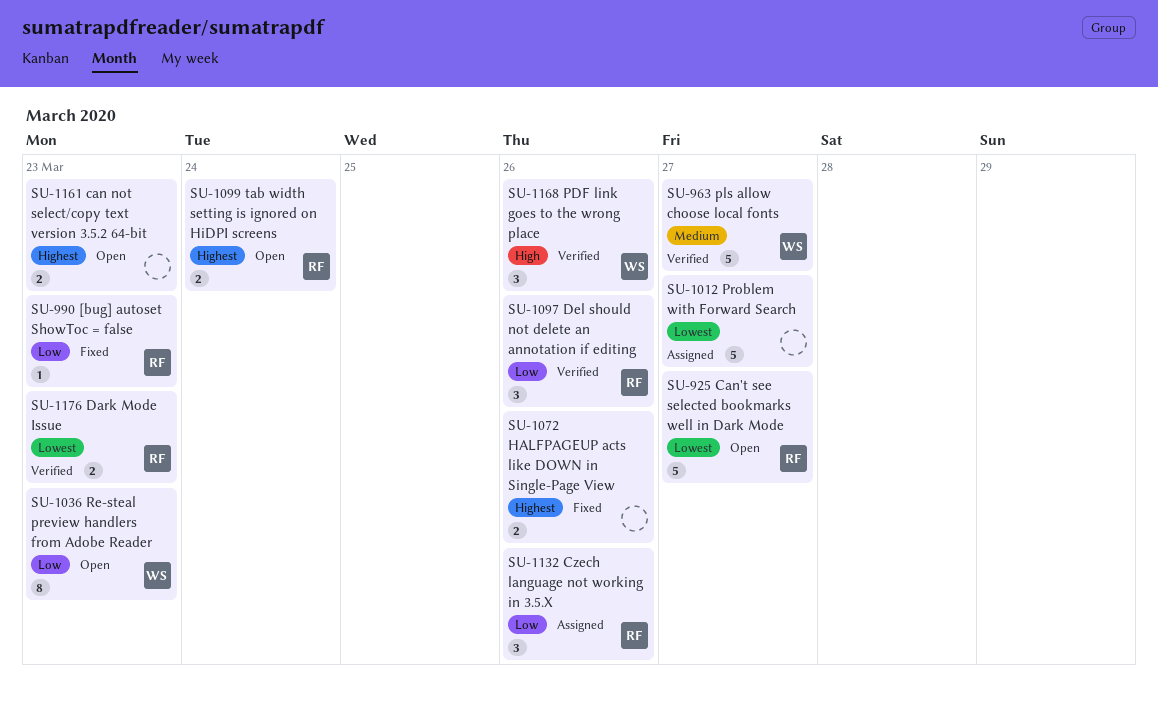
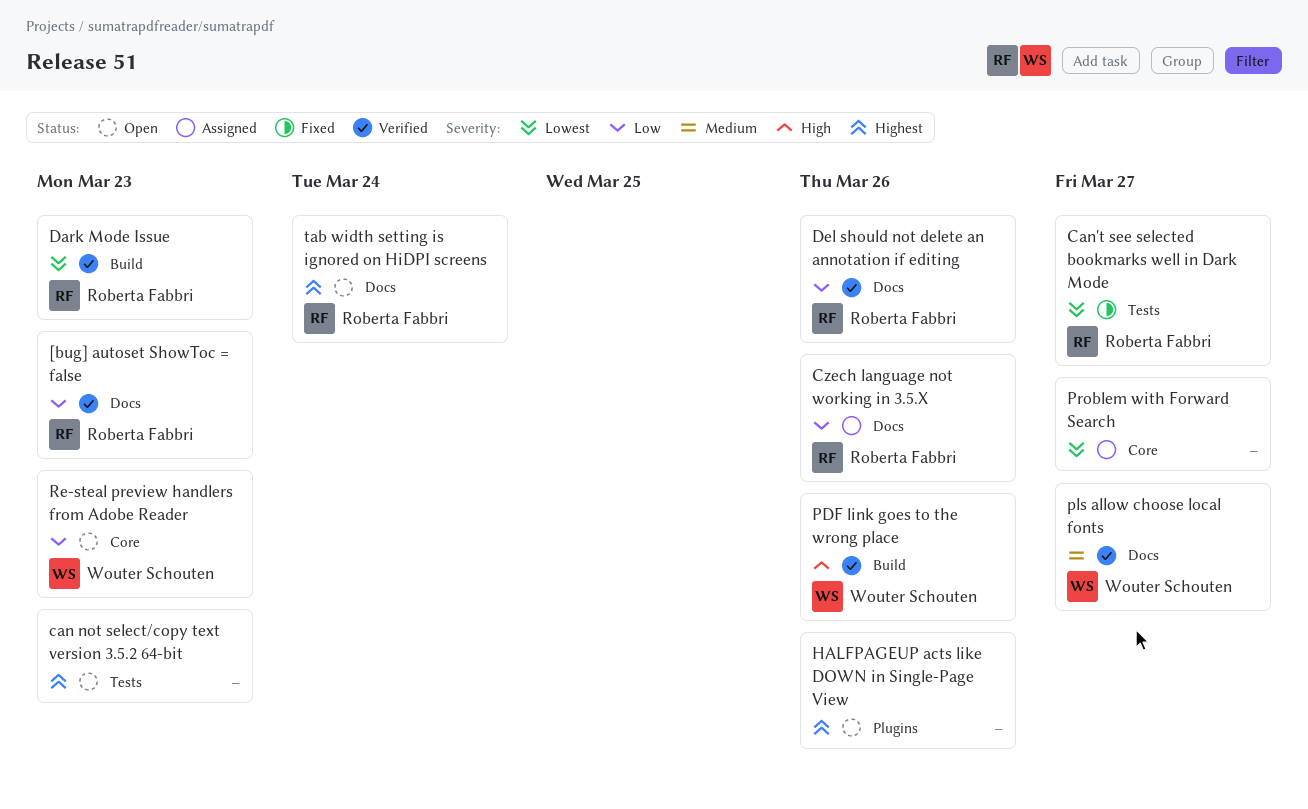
[bug] autoset ShowToc = false, status: Fixed -> Verified
Can't see selected bookmarks well in Dark Mode, status: Open -> Fixed
HALFPAGEUP acts like DOWN in Single-Page View, status: Fixed -> Open

